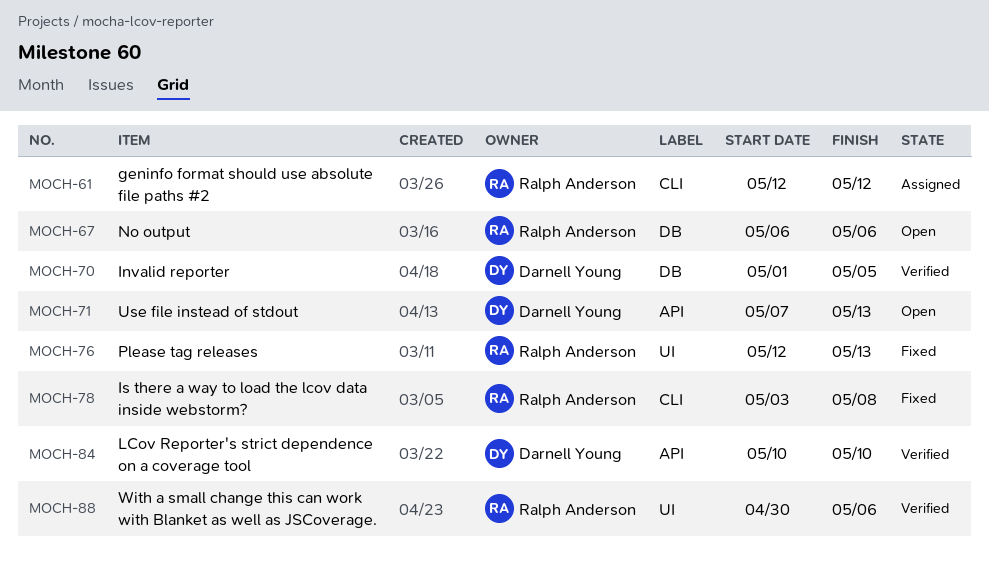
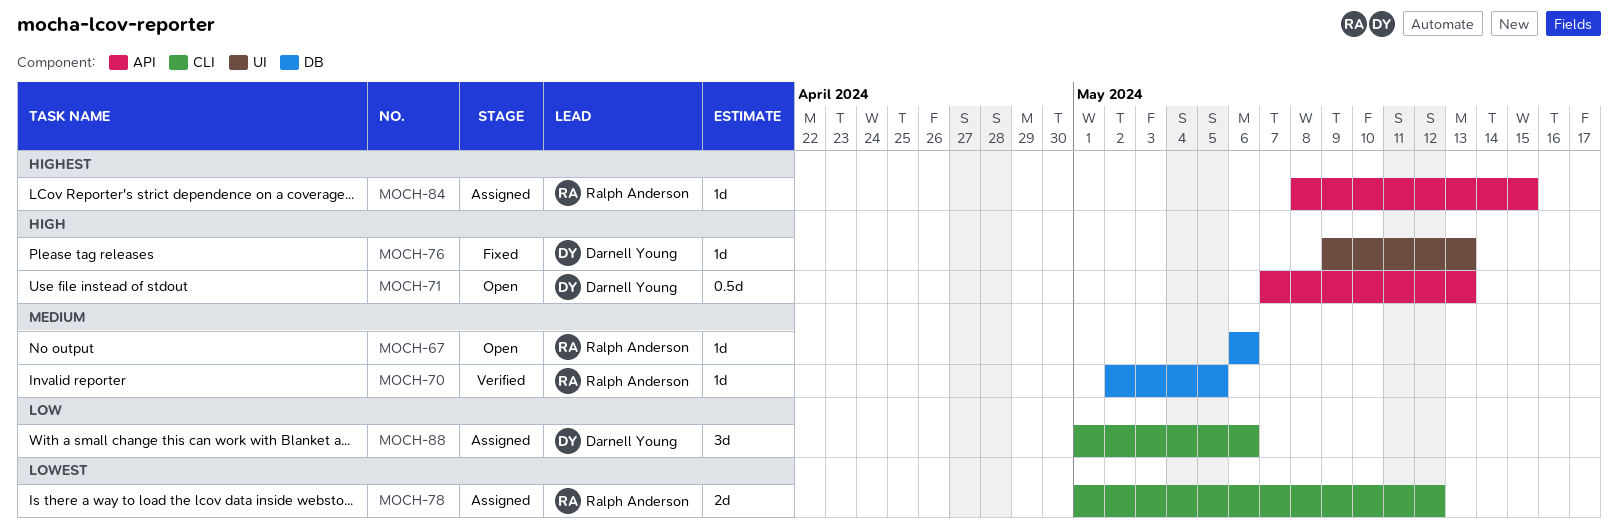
MOCH-61: present -> none
MOCH-70, owner: Darnell Young -> Ralph Anderson
MOCH-70, start: May 1 -> May 2
MOCH-76, owner: Ralph Anderson -> Darnell Young
MOCH-76, start: May 12 -> May 9
MOCH-78, status: Fixed -> Assigned
MOCH-78, start: May 3 -> May 1
MOCH-78, due: May 8 -> May 12
MOCH-84, status: Verified -> Assigned
MOCH-84, owner: Darnell Young -> Ralph Anderson
MOCH-84, start: May 10 -> May 8
MOCH-84, due: May 10 -> May 15
MOCH-88, status: Verified -> Assigned
MOCH-88, owner: Ralph Anderson -> Darnell Young
MOCH-88, label: UI -> CLI
MOCH-88, start: Apr 30 -> May 1

